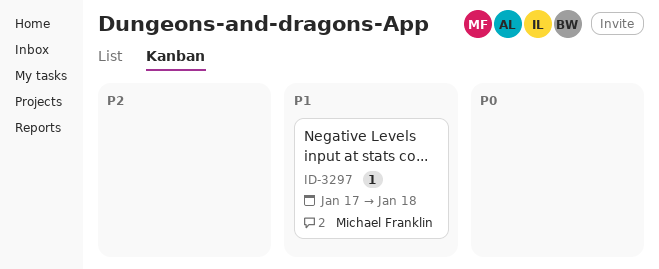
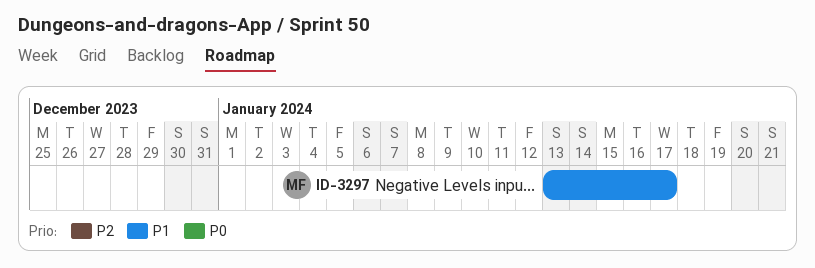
ID-3297, start: Jan 17 -> Jan 13
ID-3297, due: Jan 18 -> Jan 17

